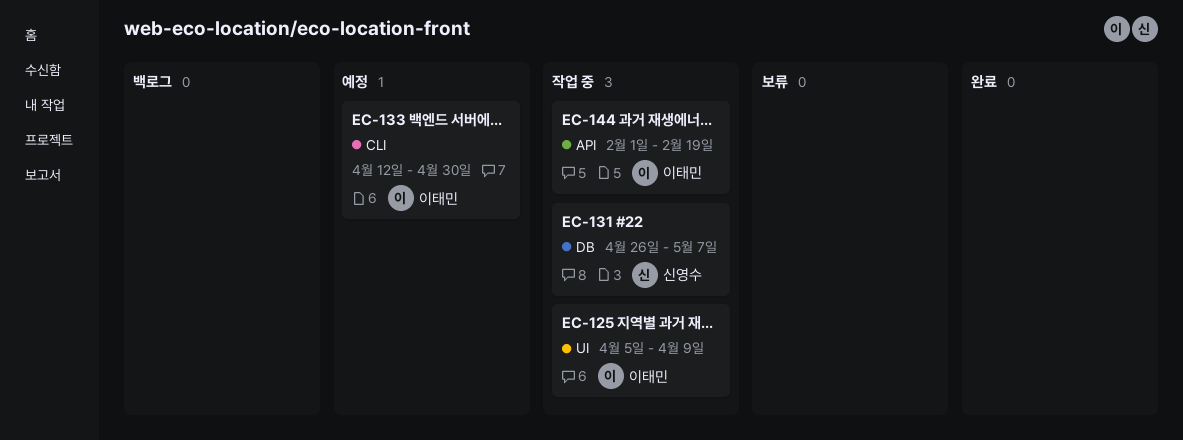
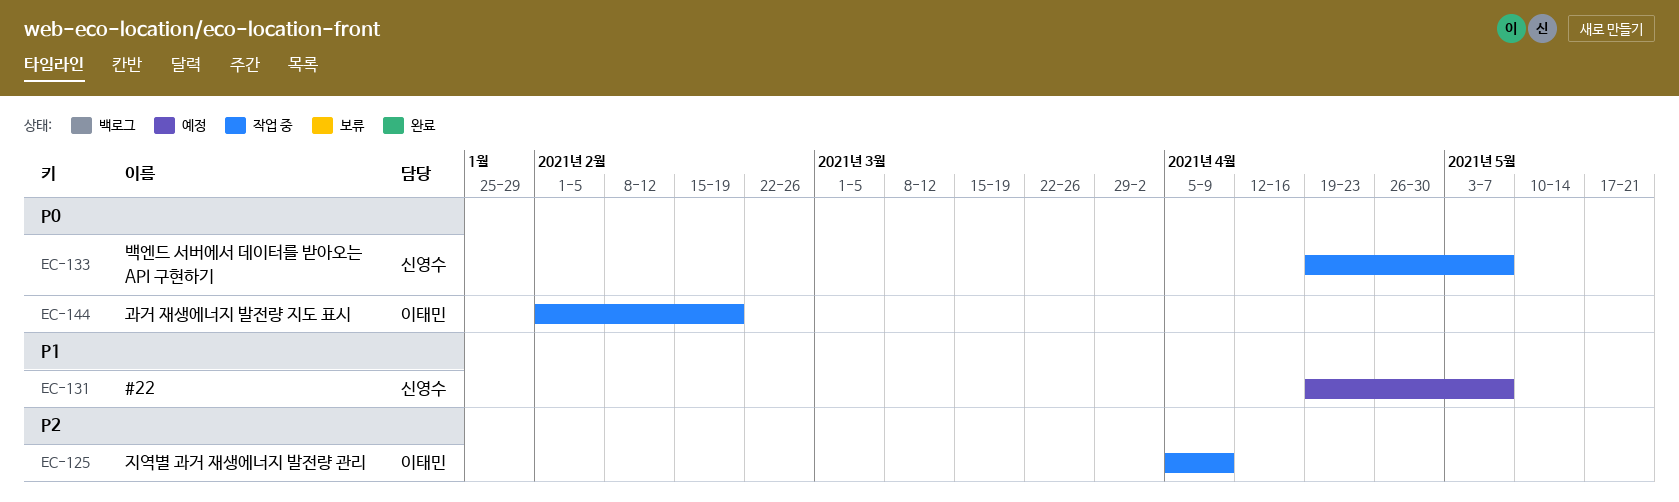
EC-131, status: 작업 중 -> 예정
EC-131, start: Apr 26 -> Apr 19
EC-133, status: 예정 -> 작업 중
EC-133, owner: 이태민 -> 신영수
EC-133, start: Apr 12 -> Apr 19
EC-133, due: Apr 30 -> May 7

